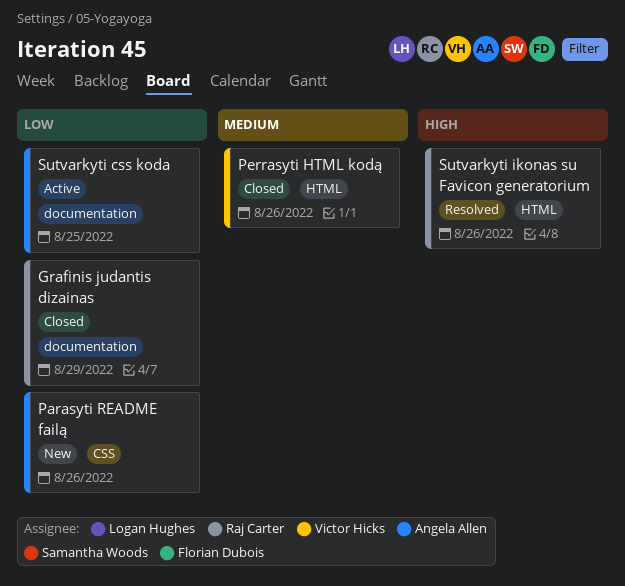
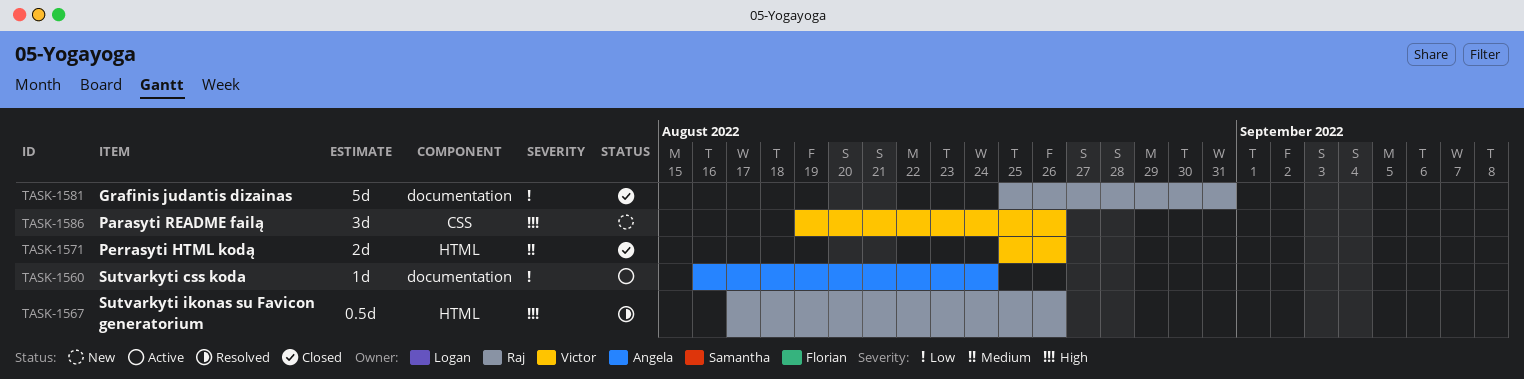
Grafinis judantis dizainas, due: Aug 29 -> Aug 31
Parasyti README failą, owner: Angela Allen -> Victor Hicks
Parasyti README failą, priority: Low -> High
Sutvarkyti css koda, due: Aug 25 -> Aug 24

